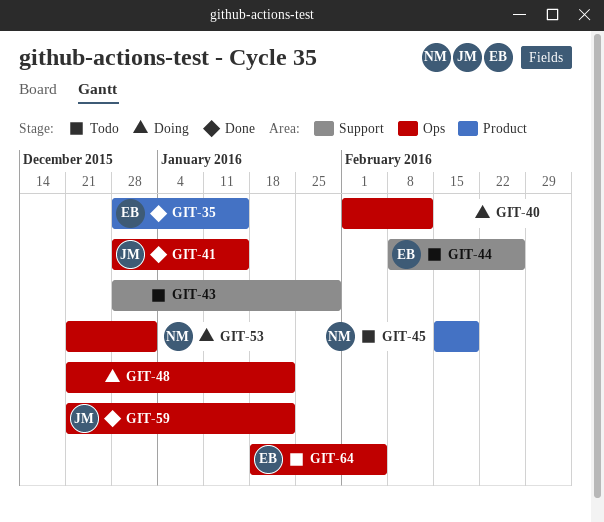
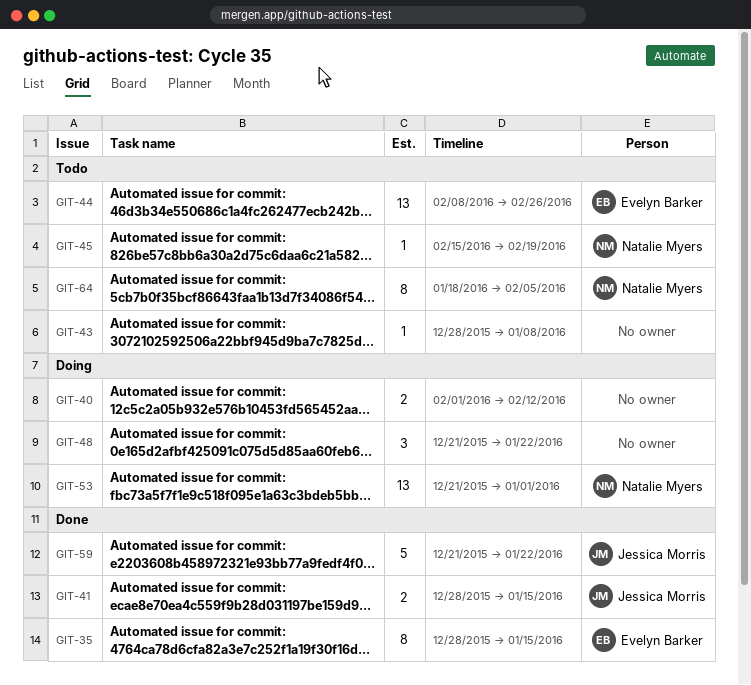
GIT-43, due: Jan 29 -> Jan 8
GIT-64, owner: Evelyn Barker -> Natalie Myers

